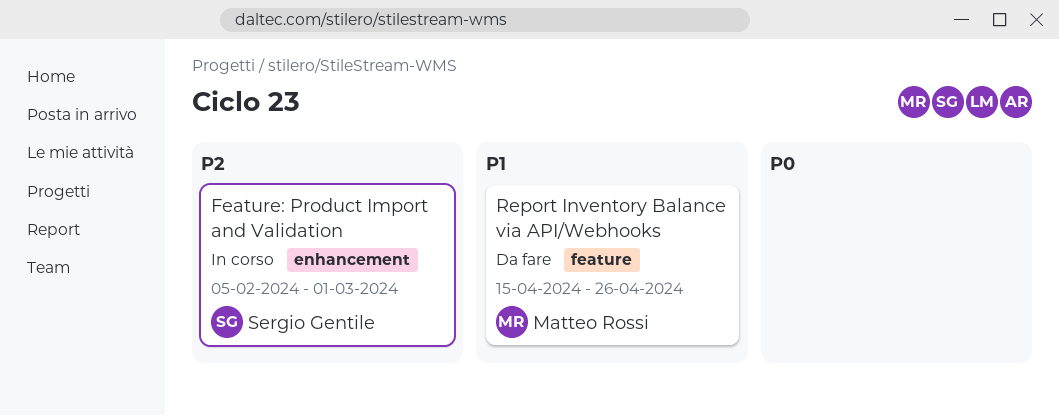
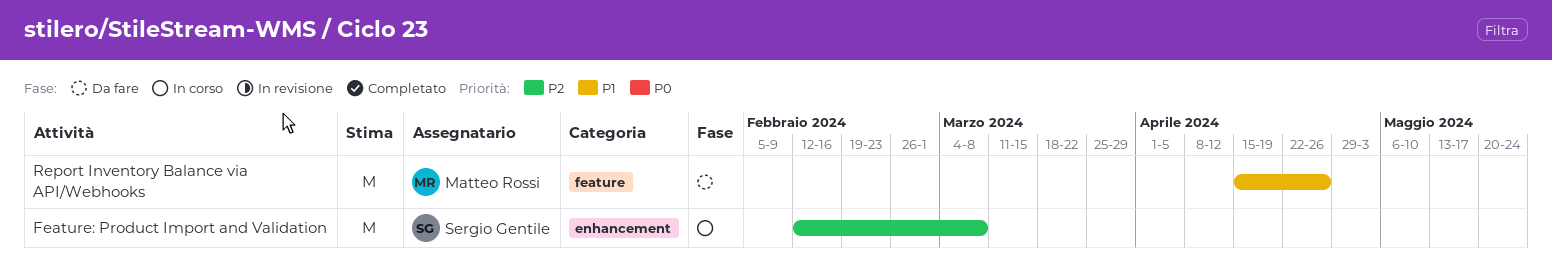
Feature: Product Import and Validation, start: Feb 5 -> Feb 12
Feature: Product Import and Validation, due: Mar 1 -> Mar 8

